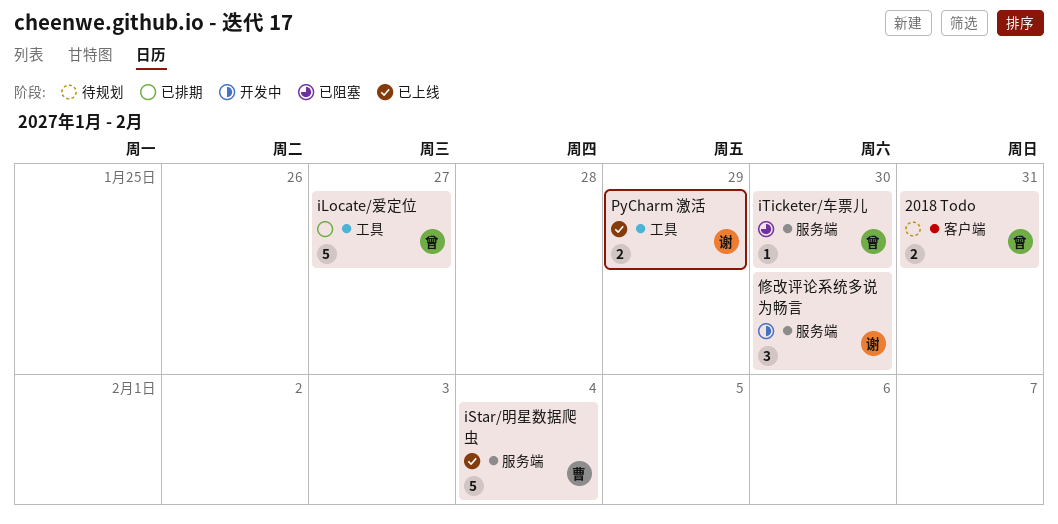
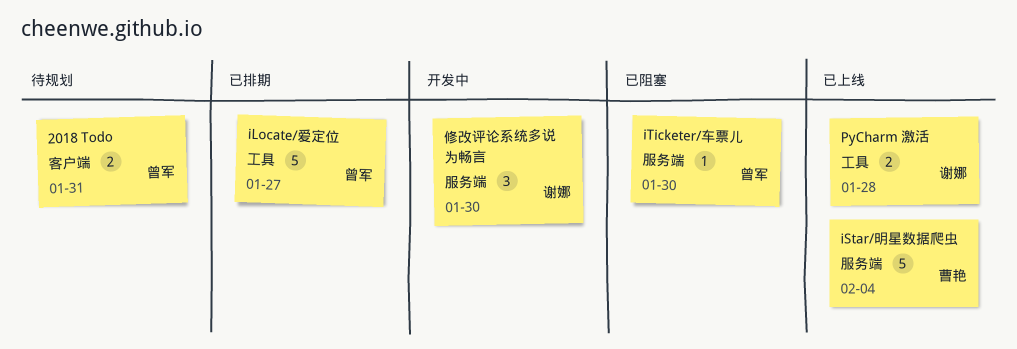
PyCharm 激活, due: Jan 29 -> Jan 28

